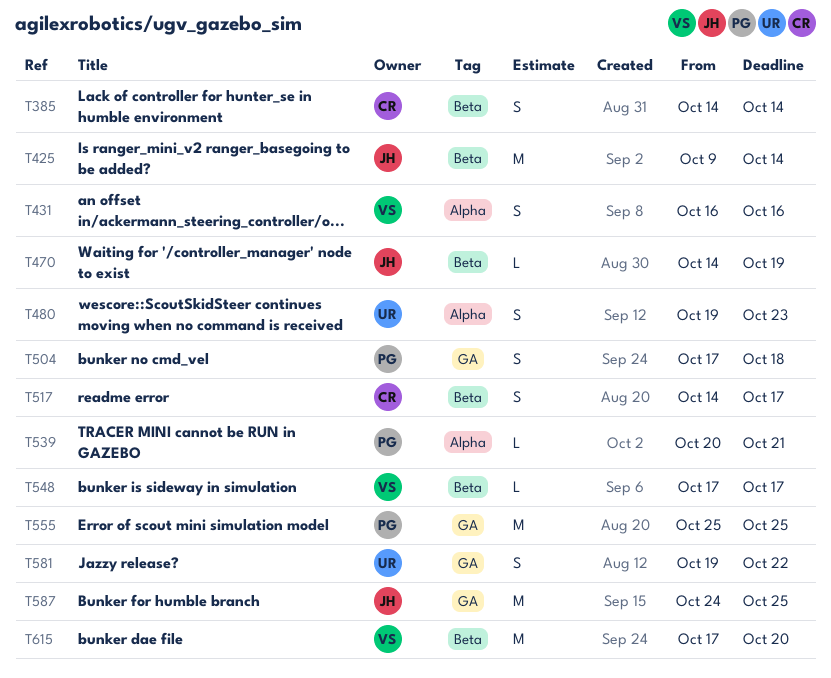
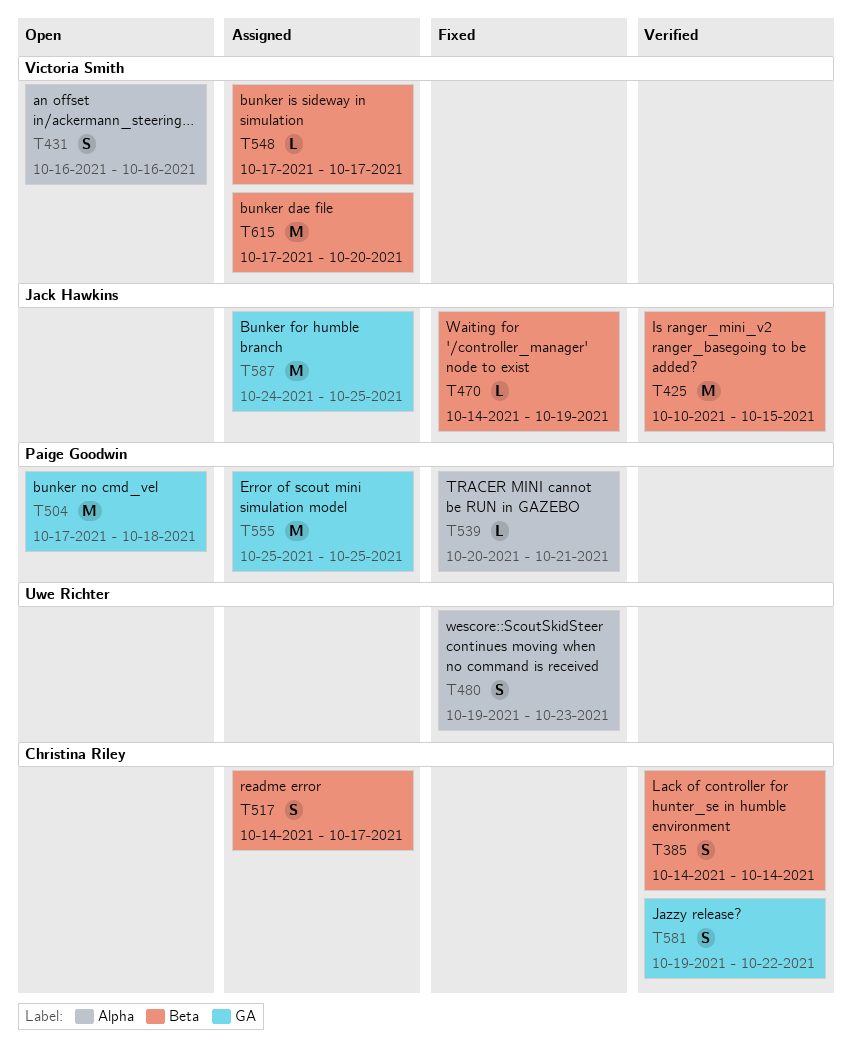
T425, start: Oct 9 -> Oct 10
T425, due: Oct 14 -> Oct 15
T504, estimate: S -> M
T581, owner: Uwe Richter -> Christina Riley

